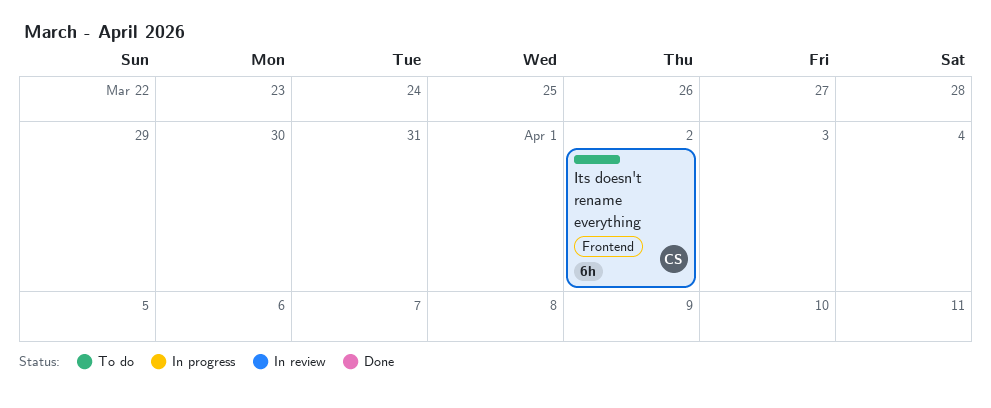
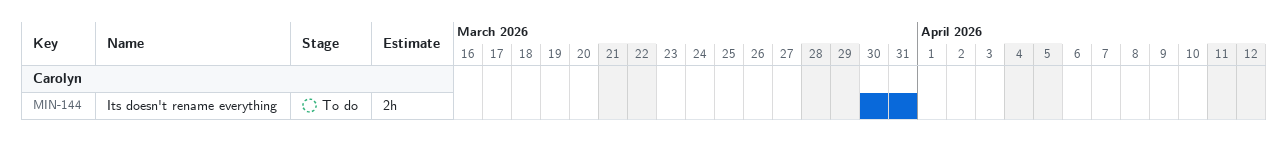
Its doesn't rename everything, estimate: 6h -> 2h
Its doesn't rename everything, due: Apr 2 -> Mar 31

